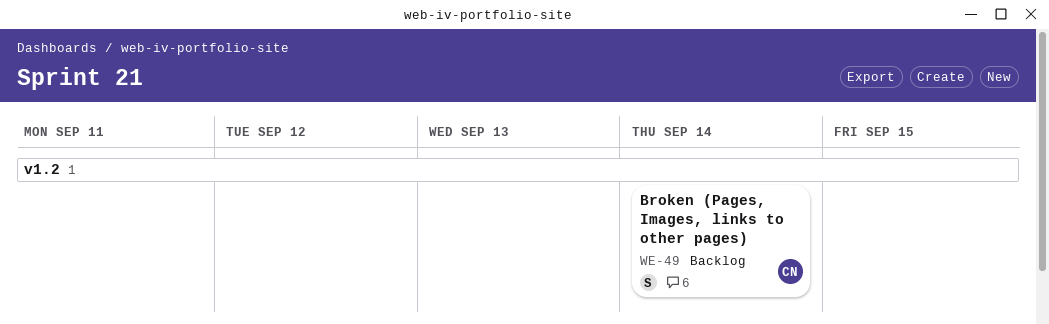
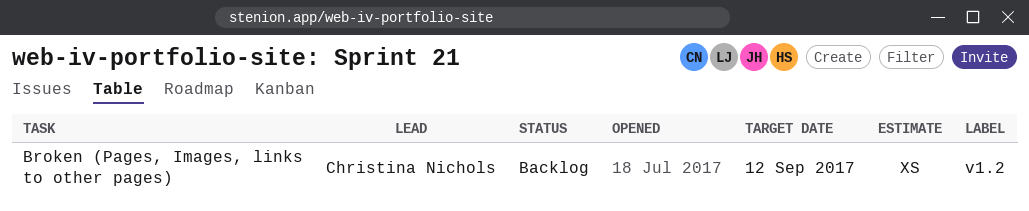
Broken (Pages, Images, links to other pages), estimate: S -> XS
Broken (Pages, Images, links to other pages), due: Sep 14 -> Sep 12

